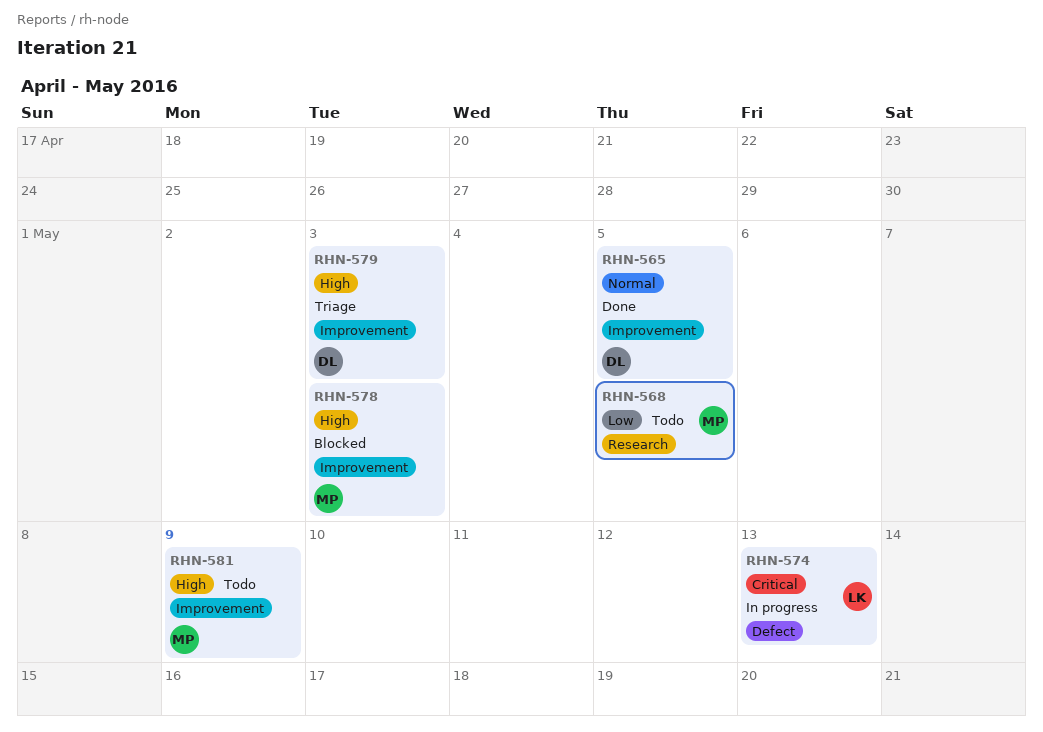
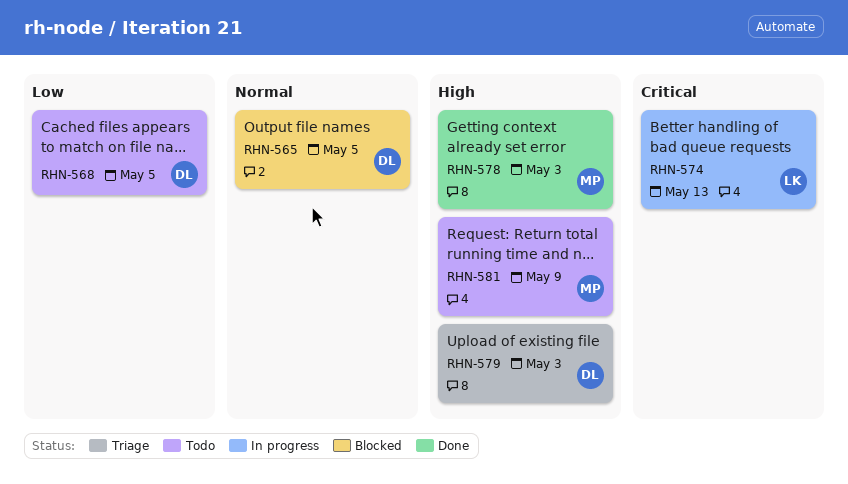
RHN-565, status: Done -> Blocked
RHN-568, owner: MP -> DL
RHN-578, status: Blocked -> Done

